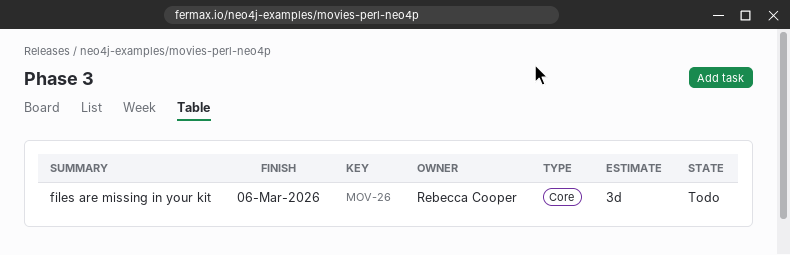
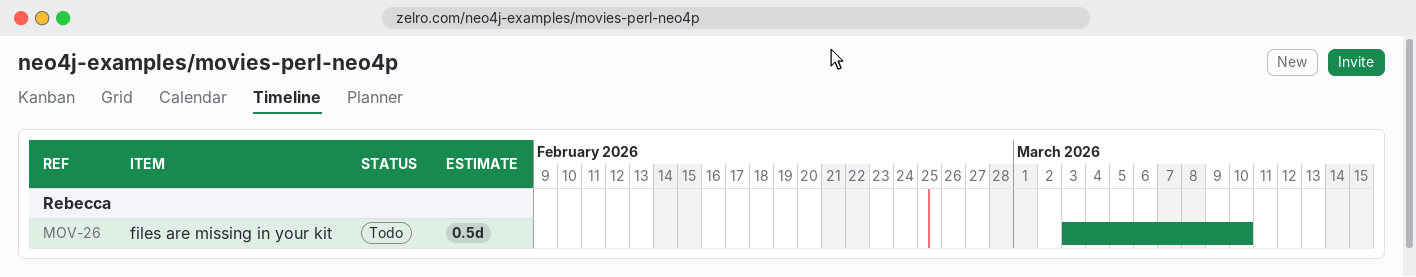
MOV-26, estimate: 3d -> 0.5d
MOV-26, due: Mar 6 -> Mar 10

